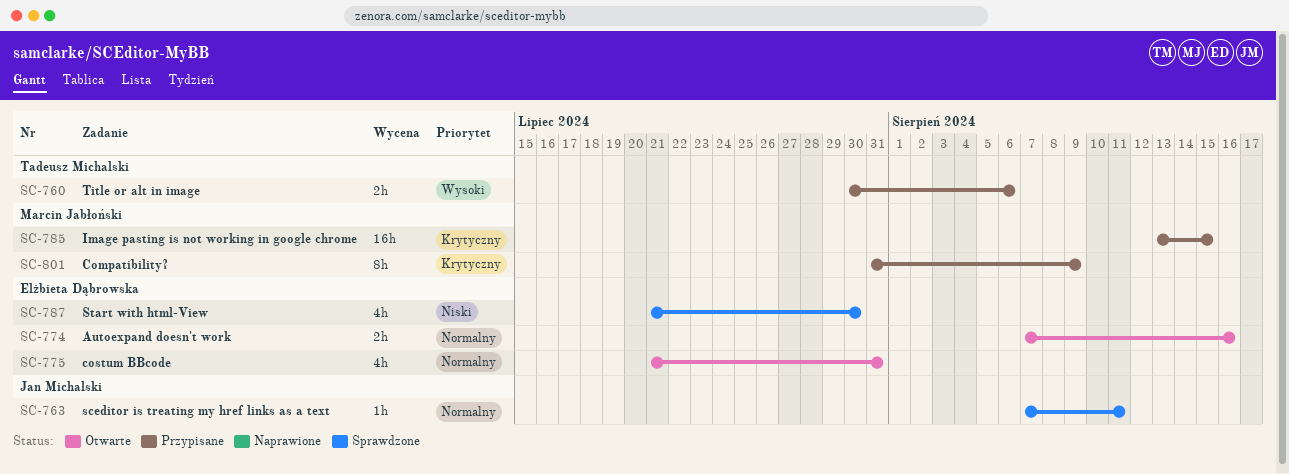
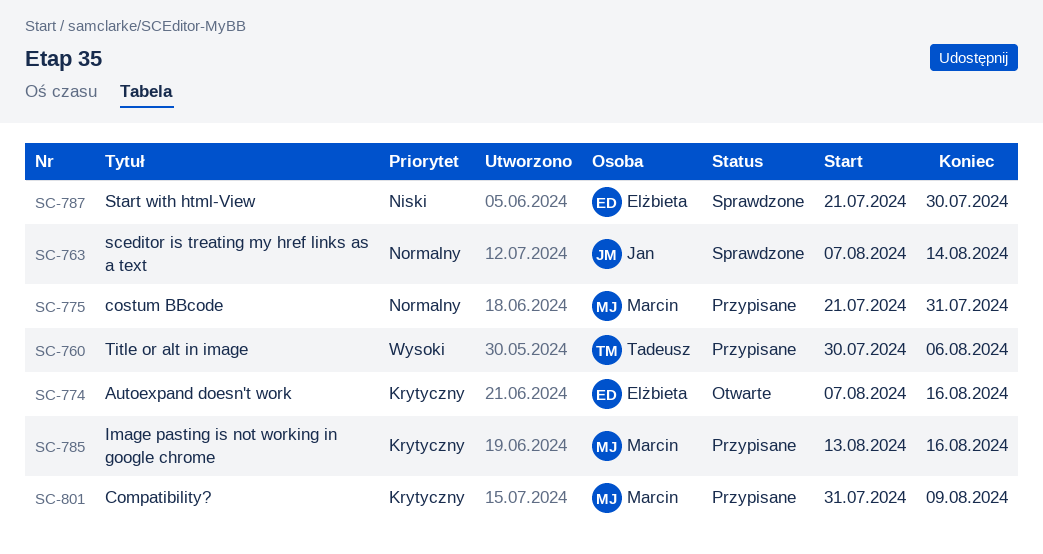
SC-763, due: Aug 11 -> Aug 14
SC-774, priority: Normalny -> Krytyczny
SC-775, status: Otwarte -> Przypisane
SC-775, owner: Elżbieta Dąbrowska -> Marcin Jabłoński
SC-785, due: Aug 15 -> Aug 16

